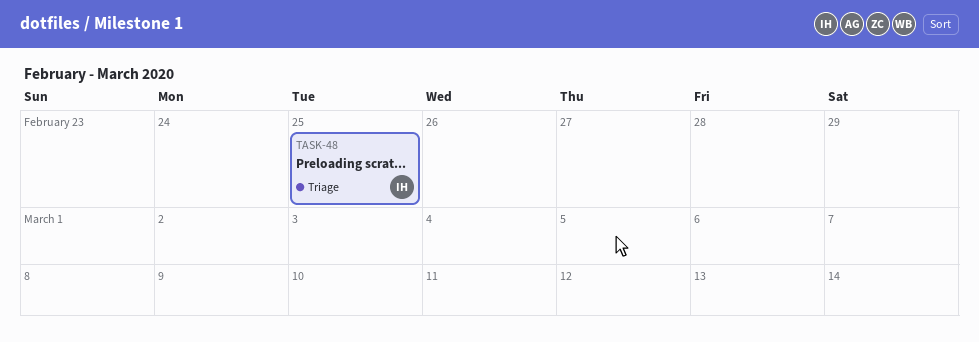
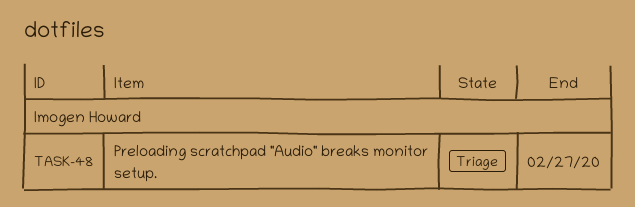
TASK-48, due: Feb 25 -> Feb 27

